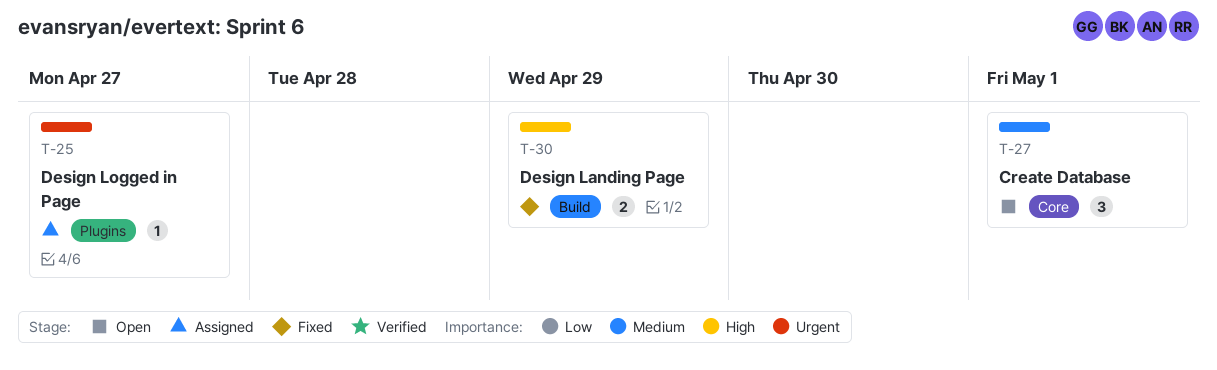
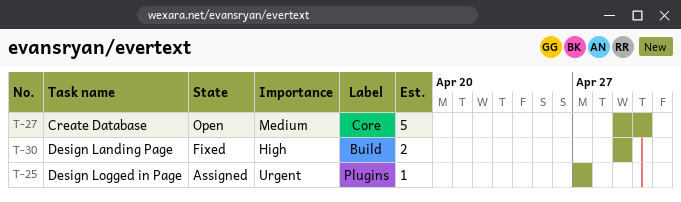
T-27, estimate: 3 -> 5
T-27, due: May 1 -> Apr 30

